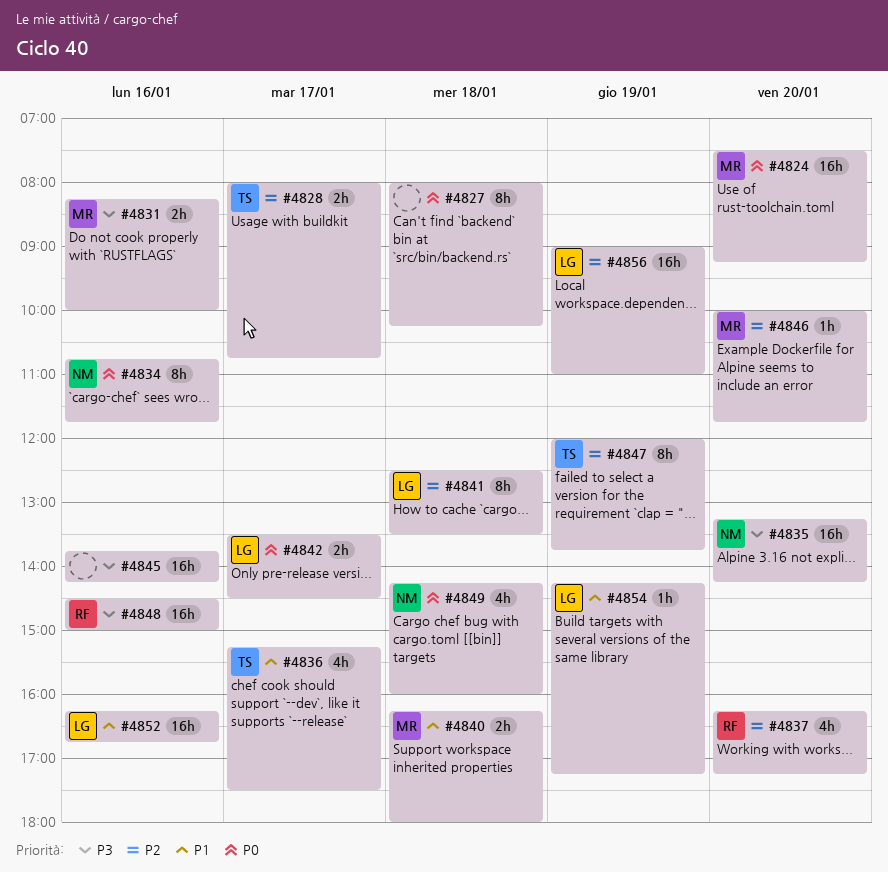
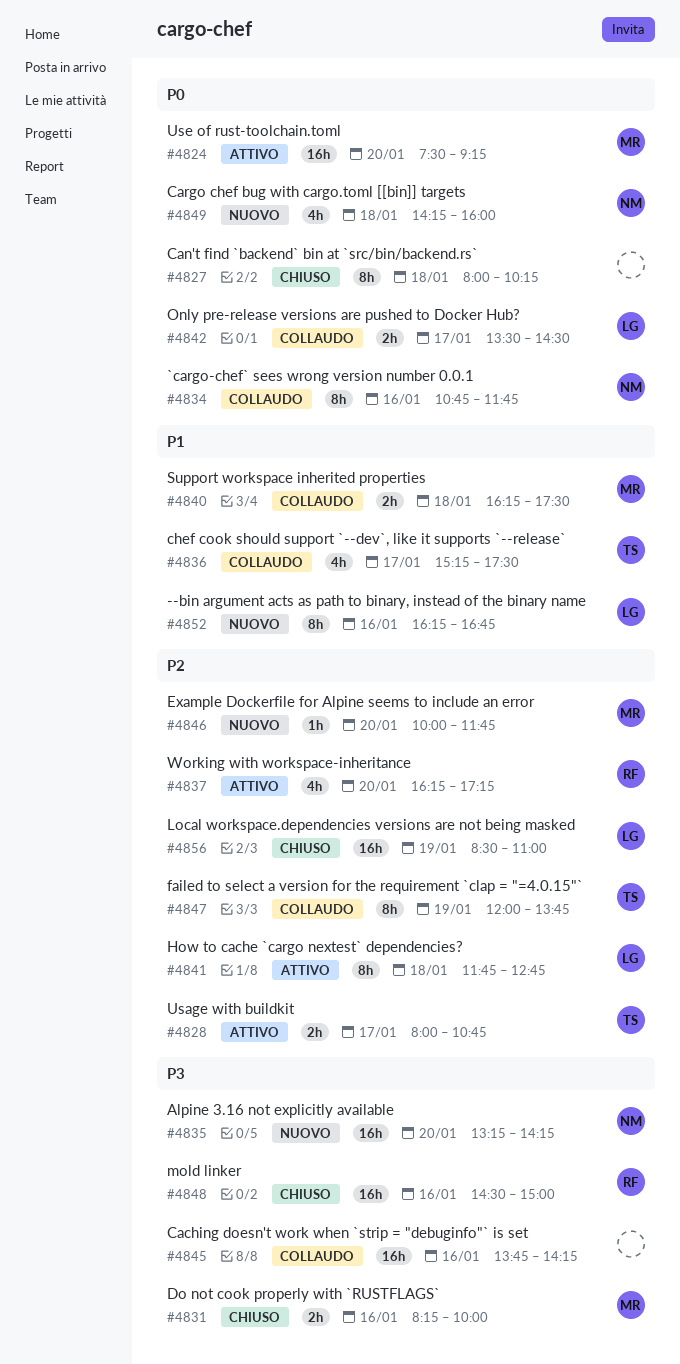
#4840, ends: 18:00 -> 17:30
#4841, begins: 12:30 -> 11:45
#4841, ends: 13:30 -> 12:45
#4852, estimate: 16h -> 8h
#4854: present -> none
#4856, begins: 09:00 -> 08:30

